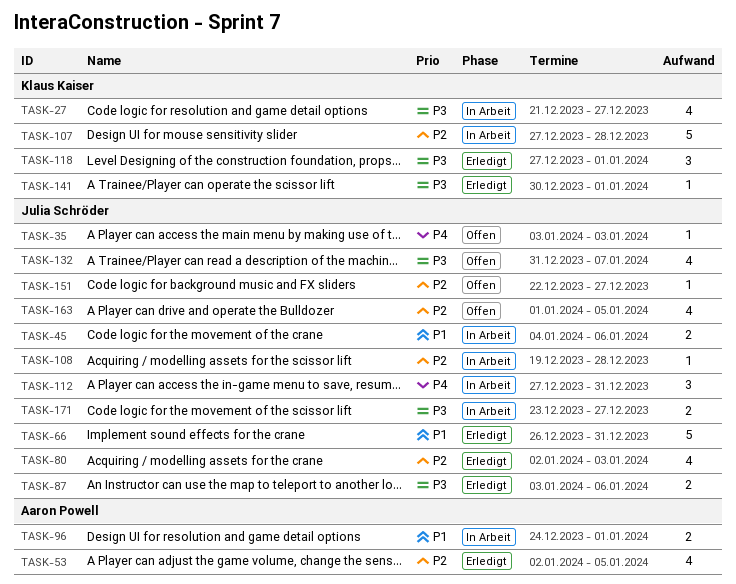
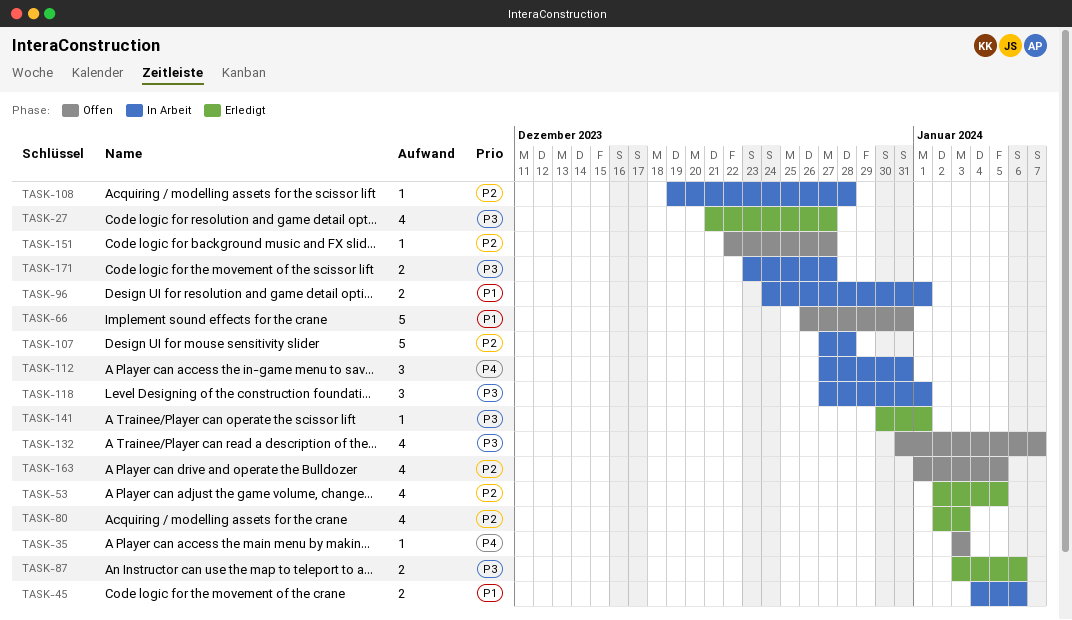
TASK-27, status: In Arbeit -> Erledigt
TASK-66, status: Erledigt -> Offen
TASK-118, status: Erledigt -> In Arbeit

